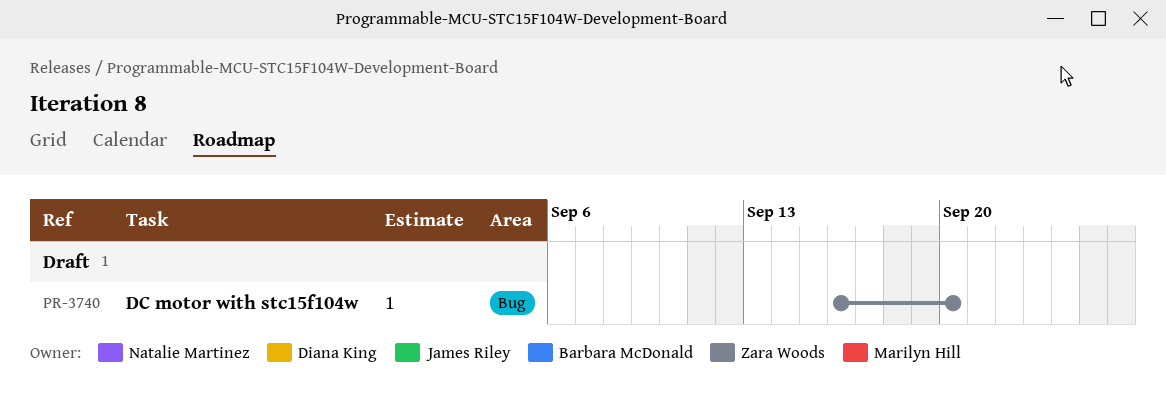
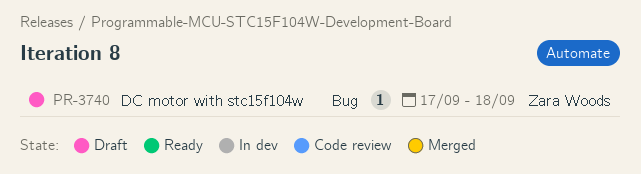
PR-3740, start: Sep 16 -> Sep 17
PR-3740, due: Sep 20 -> Sep 18

